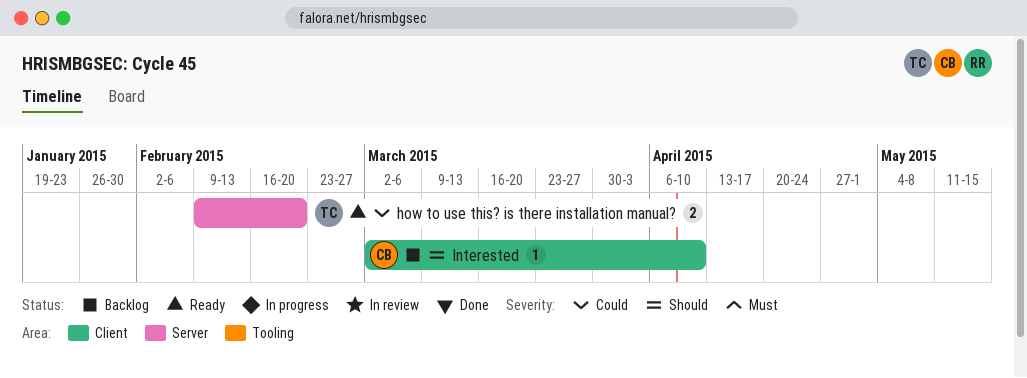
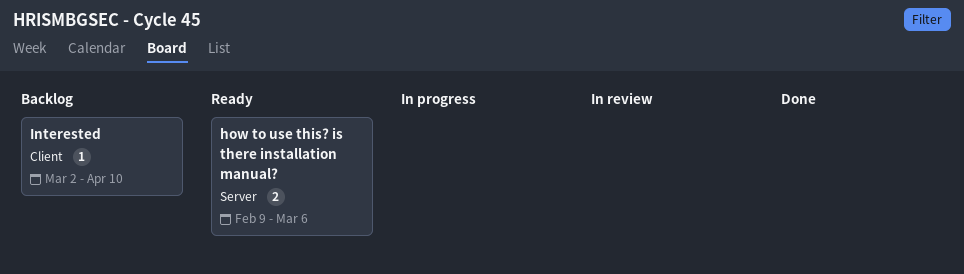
how to use this? is there installation manual?, due: Feb 20 -> Mar 6

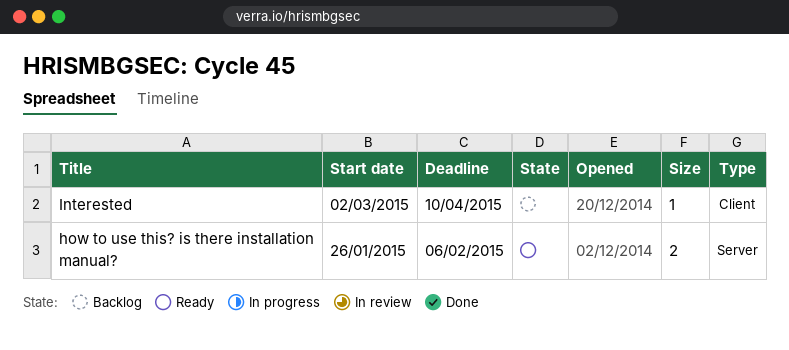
how to use this? is there installation manual?, start: Feb 9 -> Jan 26
how to use this? is there installation manual?, due: Mar 6 -> Feb 6

